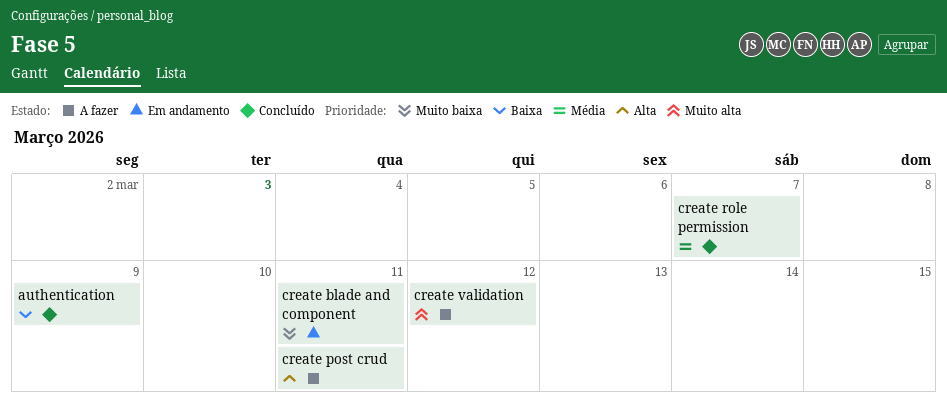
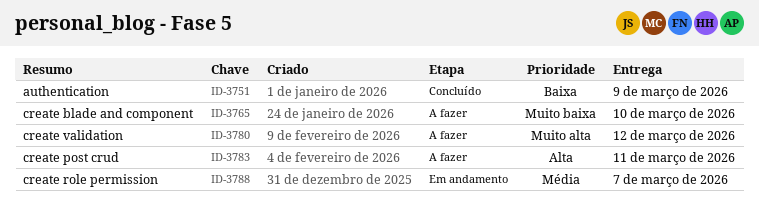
create blade and component, status: Em andamento -> A fazer
create blade and component, due: Mar 11 -> Mar 10
create role permission, status: Concluído -> Em andamento

